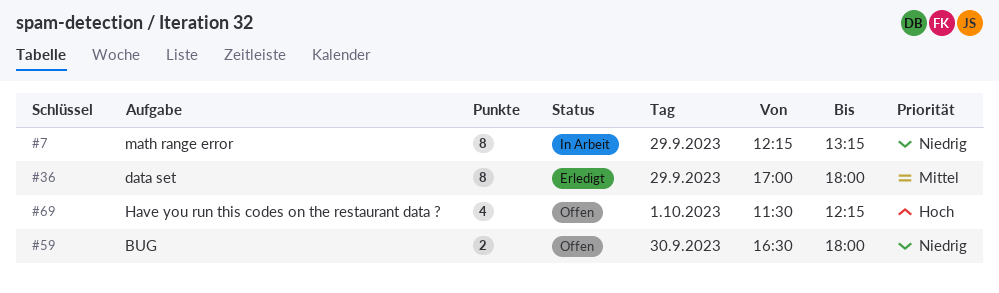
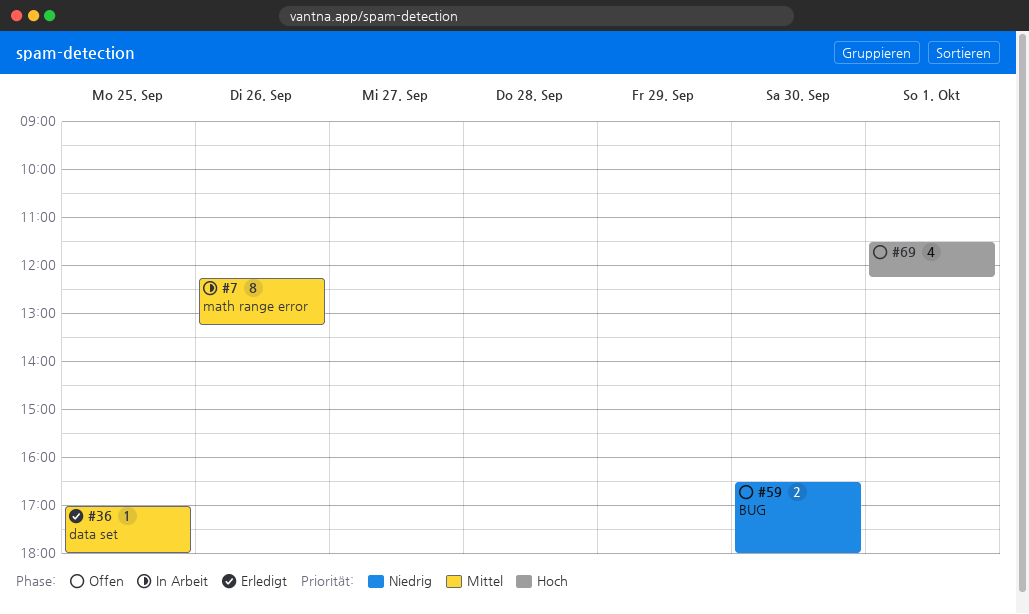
#7, priority: Niedrig -> Mittel
#7, day: Sep 29 -> Sep 26
#36, estimate: 8 -> 1
#36, day: Sep 29 -> Sep 25

